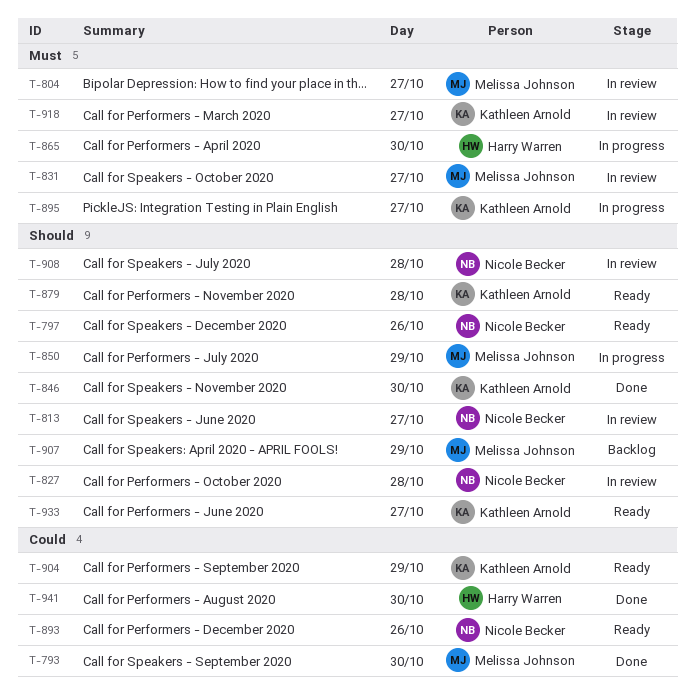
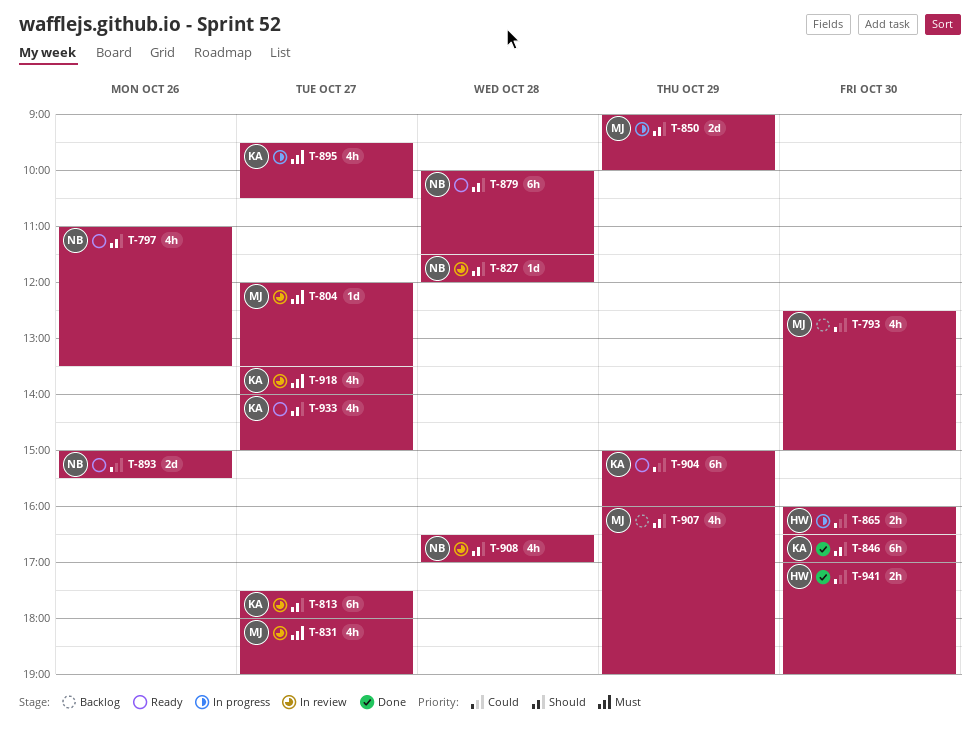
T-793, status: Done -> Backlog
T-813, owner: Nicole Becker -> Kathleen Arnold
T-865, priority: Must -> Could
T-879, owner: Kathleen Arnold -> Nicole Becker

